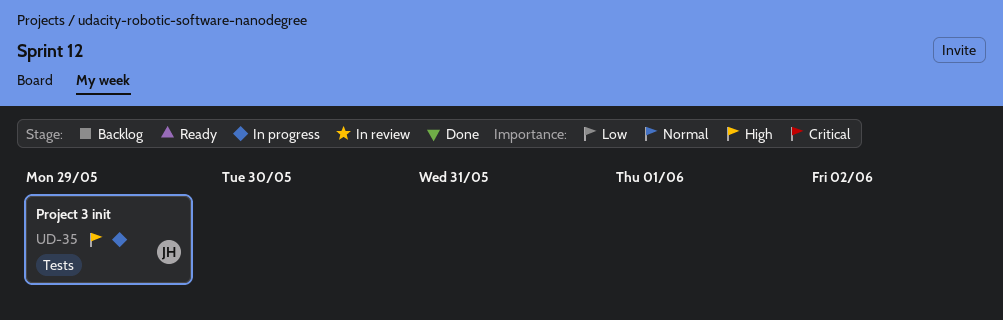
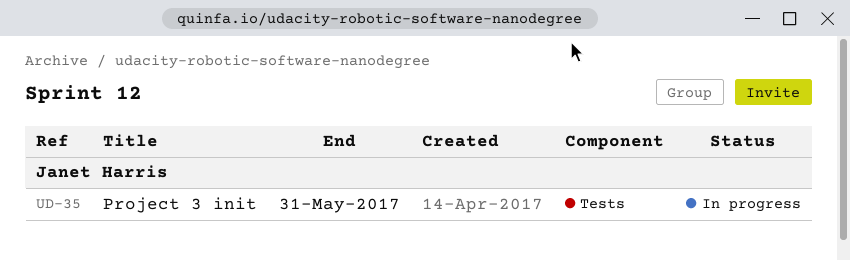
UD-35, due: May 29 -> May 31

